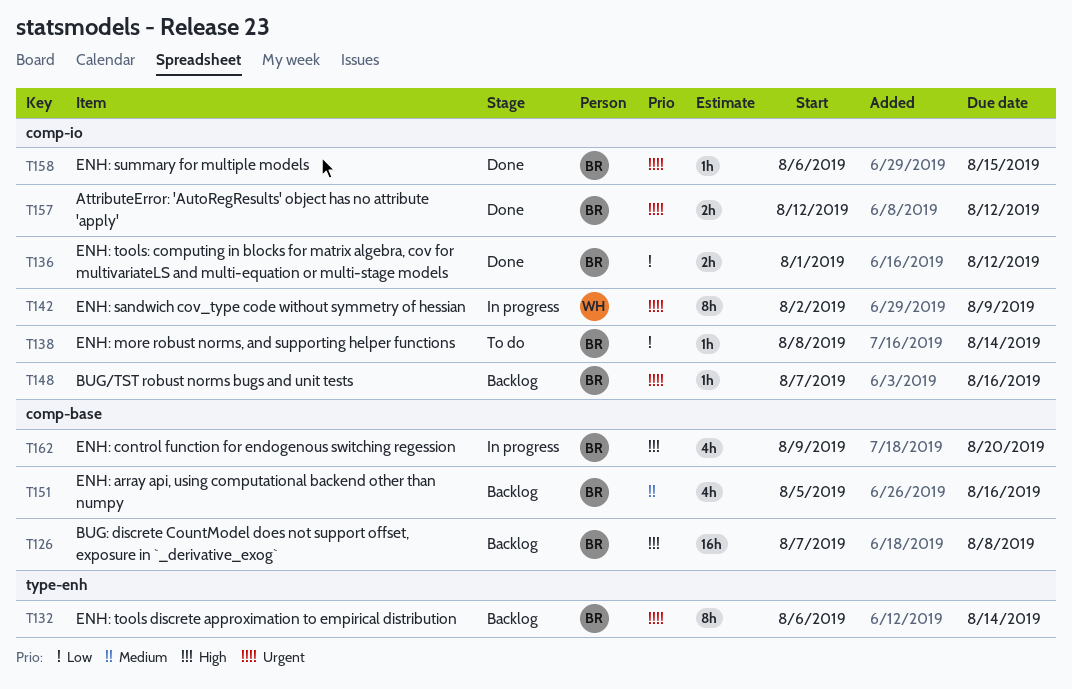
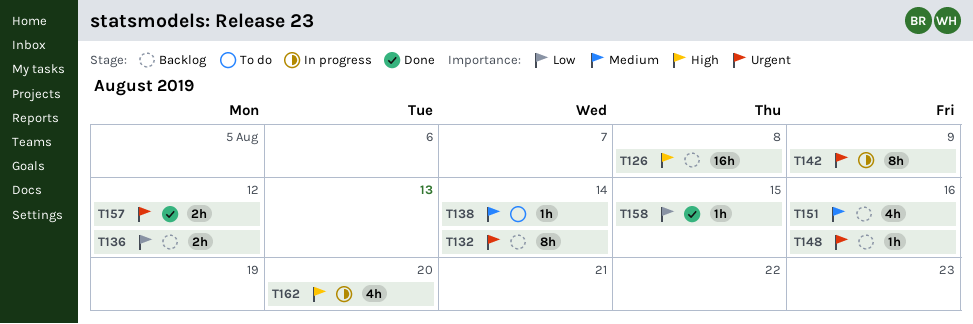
T136, status: Done -> Backlog
T138, priority: Low -> Medium
T158, priority: Urgent -> Low

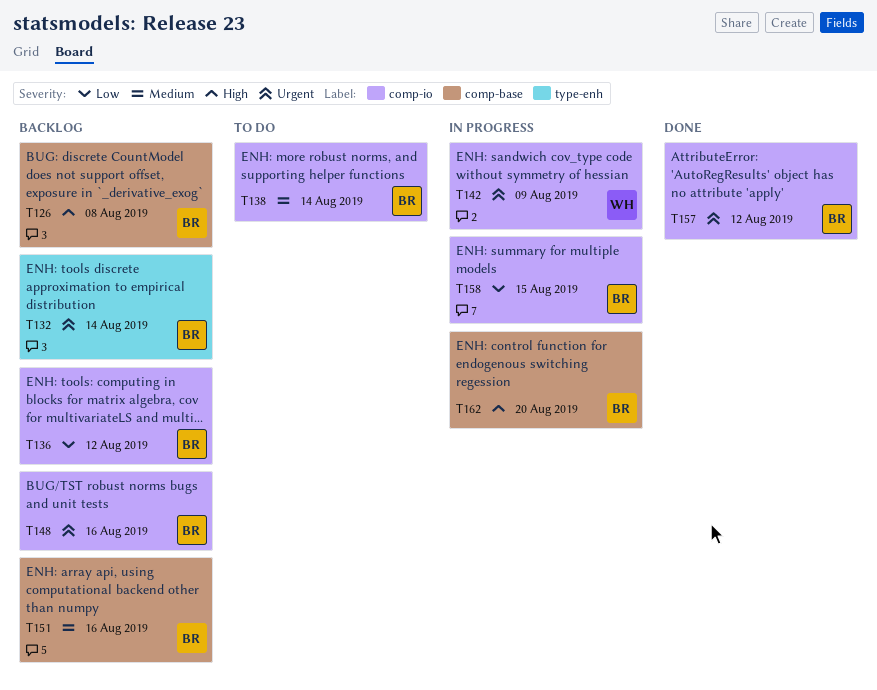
T158, status: Done -> In progress

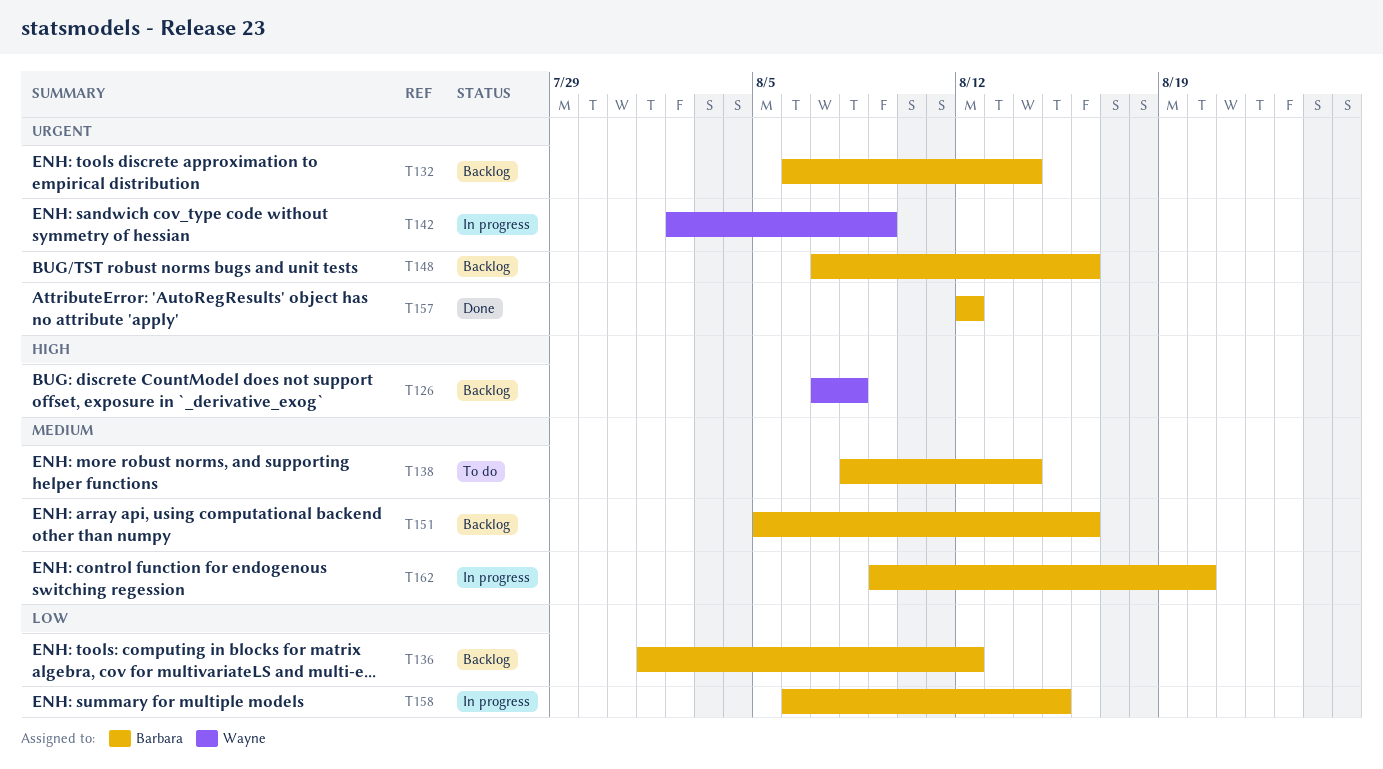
T126, owner: Barbara -> Wayne
T162, priority: High -> Medium

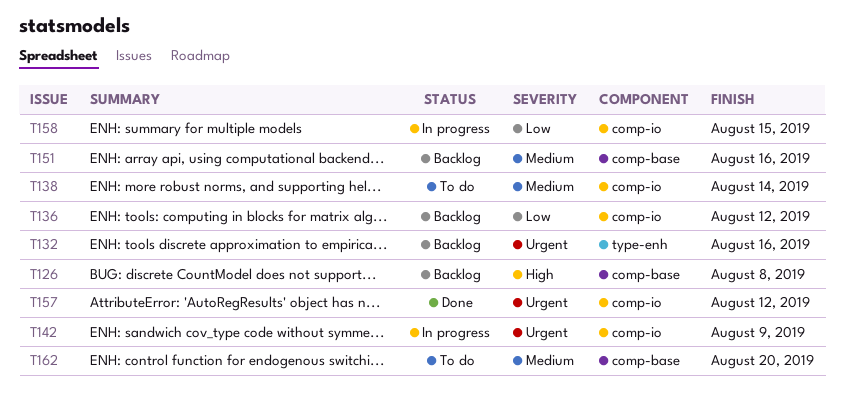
T132, due: Aug 14 -> Aug 16
T148: present -> none
T162, status: In progress -> To do

